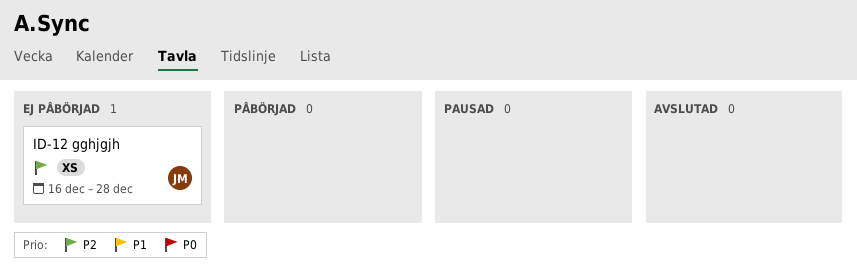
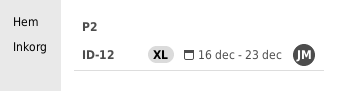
ID-12, estimate: XS -> XL
ID-12, due: Dec 28 -> Dec 23

